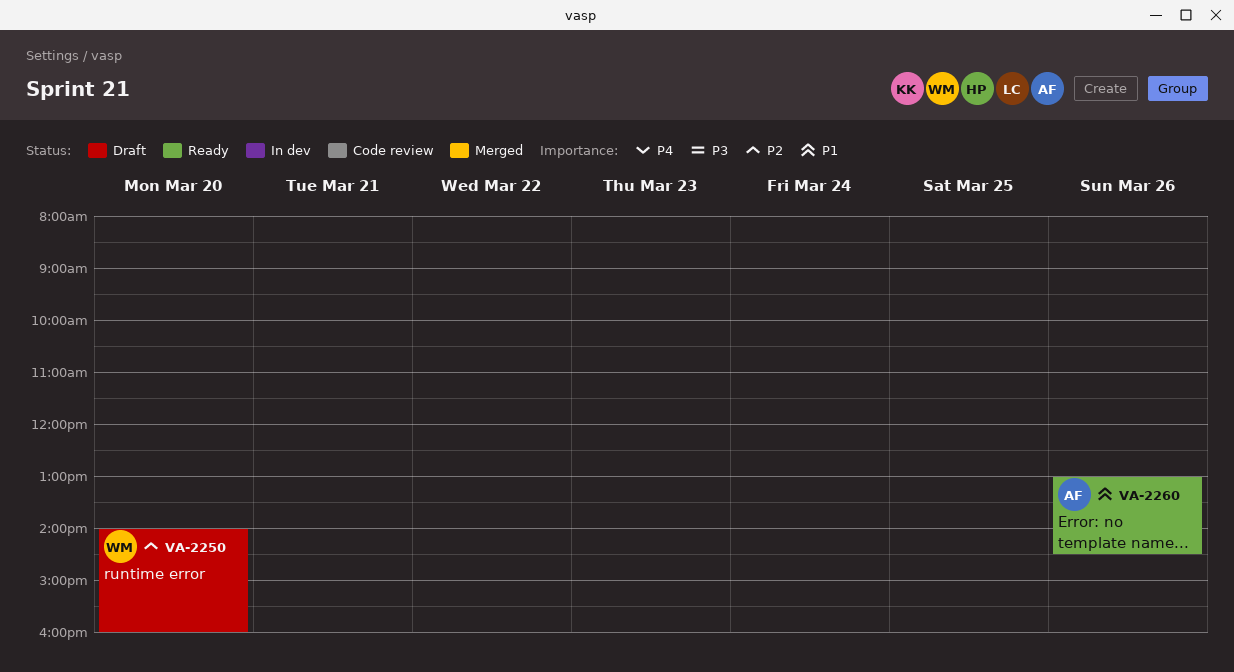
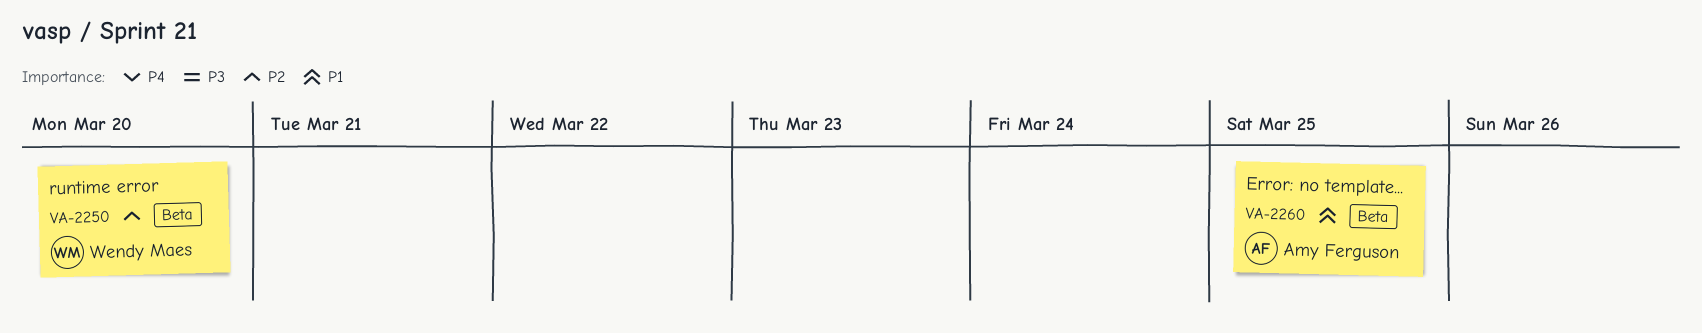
VA-2260, day: Mar 26 -> Mar 25

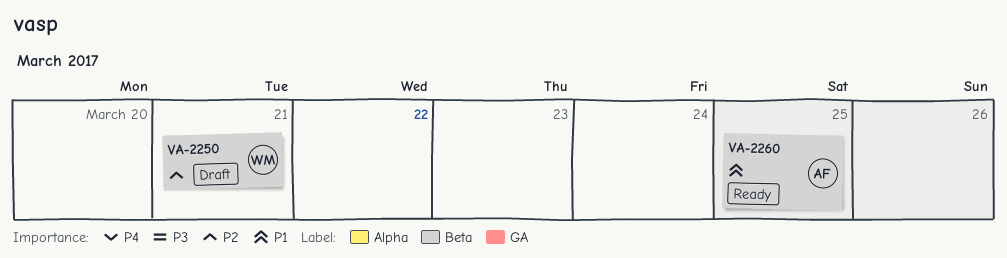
VA-2250, day: Mar 20 -> Mar 21

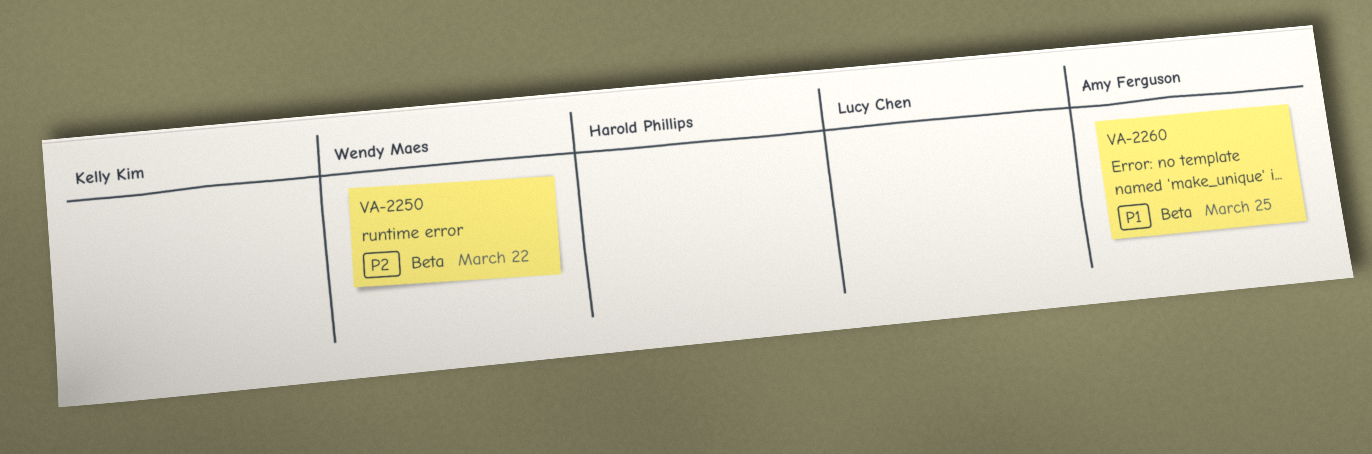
VA-2250, day: Mar 21 -> Mar 22

